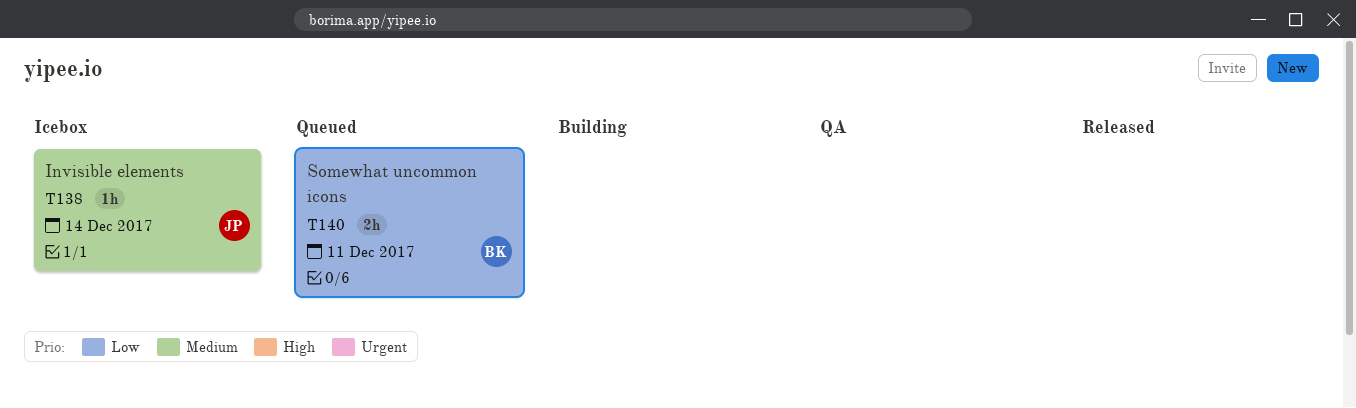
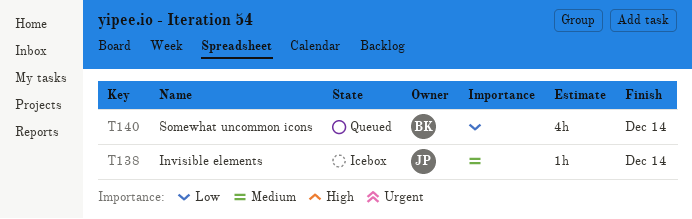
T140, estimate: 2h -> 4h
T140, due: Dec 11 -> Dec 14

